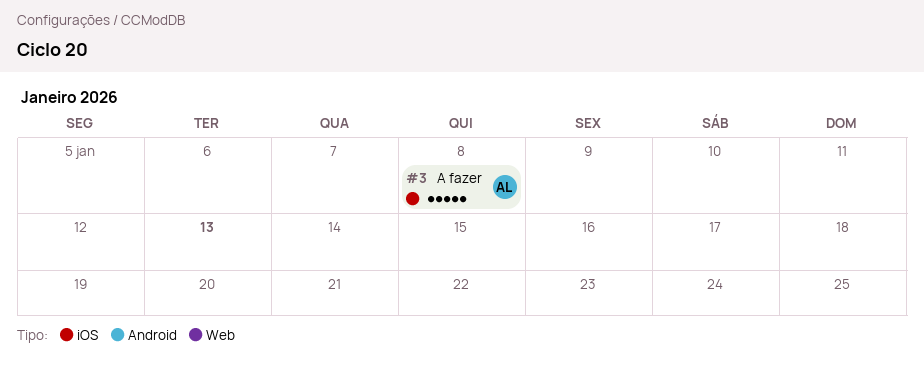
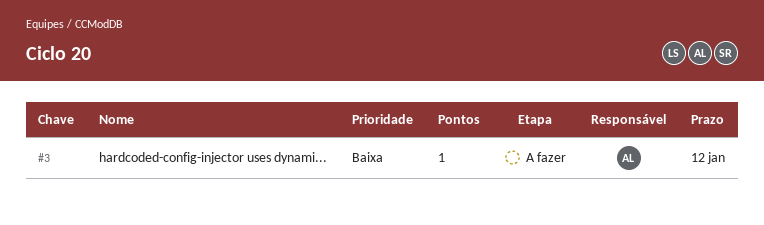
#3, estimate: 5 -> 1
#3, due: Jan 8 -> Jan 12

